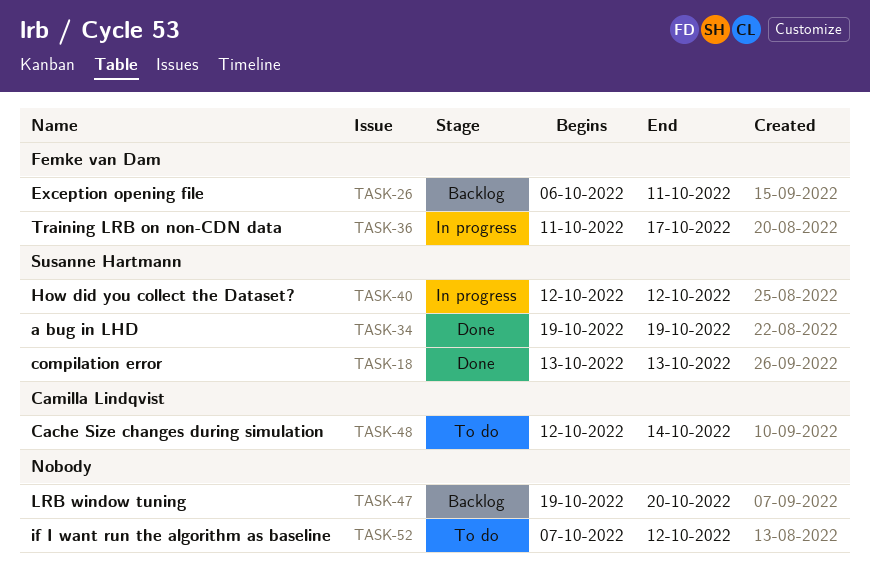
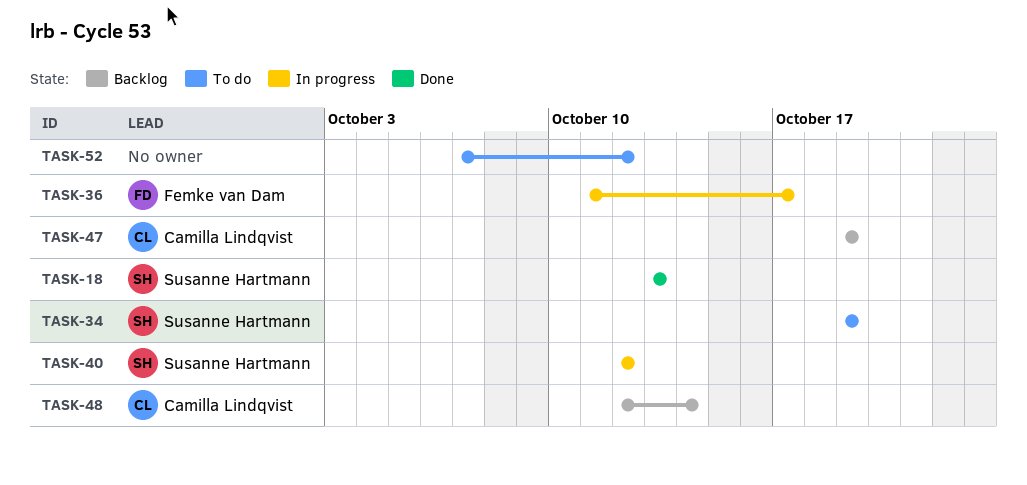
TASK-26: present -> none
TASK-34, status: Done -> To do
TASK-47, owner: none -> Camilla Lindqvist
TASK-47, due: Oct 20 -> Oct 19
TASK-48, status: To do -> Backlog

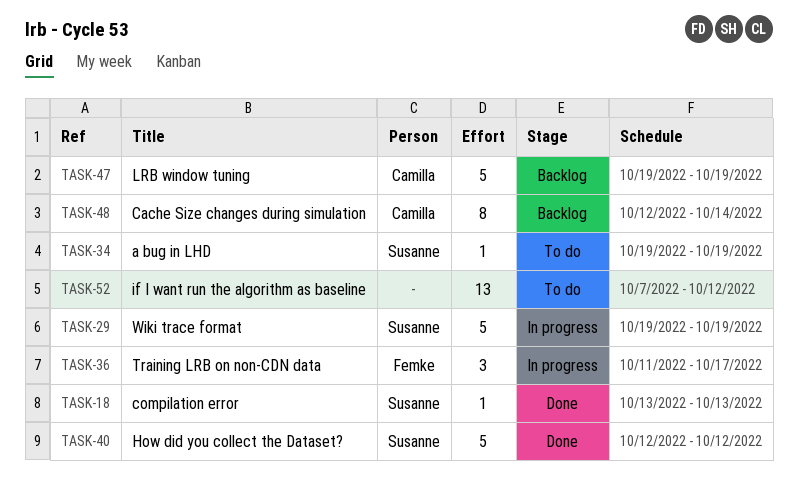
TASK-29: none -> present
TASK-40, status: In progress -> Done

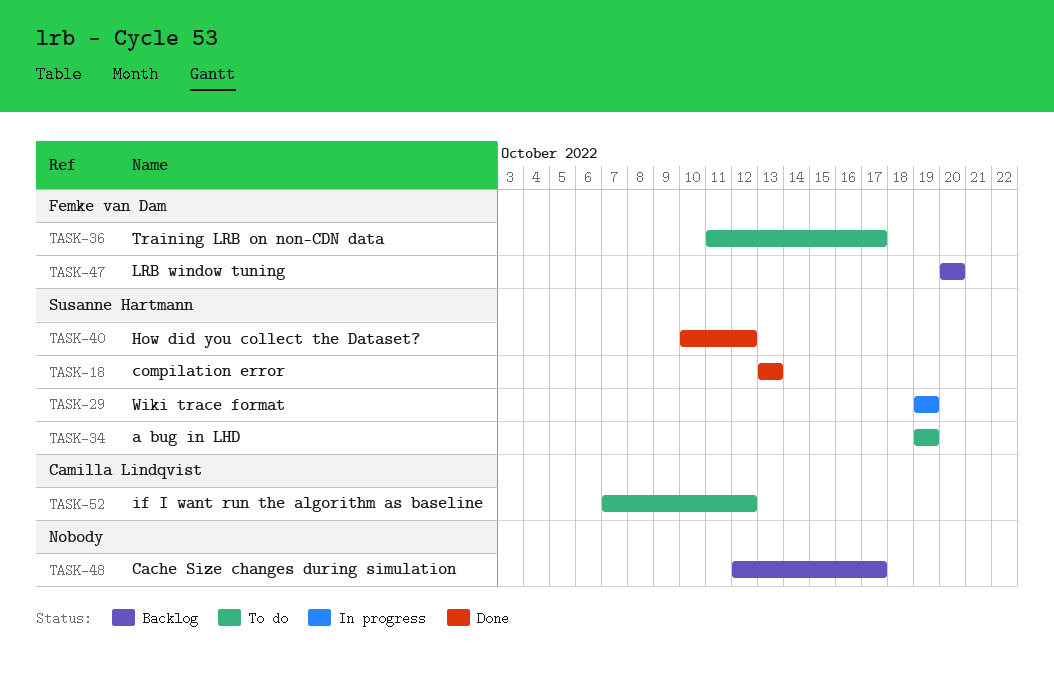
TASK-36, status: In progress -> To do
TASK-40, start: Oct 12 -> Oct 10
TASK-47, owner: Camilla Lindqvist -> Femke van Dam
TASK-47, start: Oct 19 -> Oct 20
TASK-47, due: Oct 19 -> Oct 20
TASK-48, owner: Camilla Lindqvist -> none
TASK-48, due: Oct 14 -> Oct 17
TASK-52, owner: none -> Camilla Lindqvist

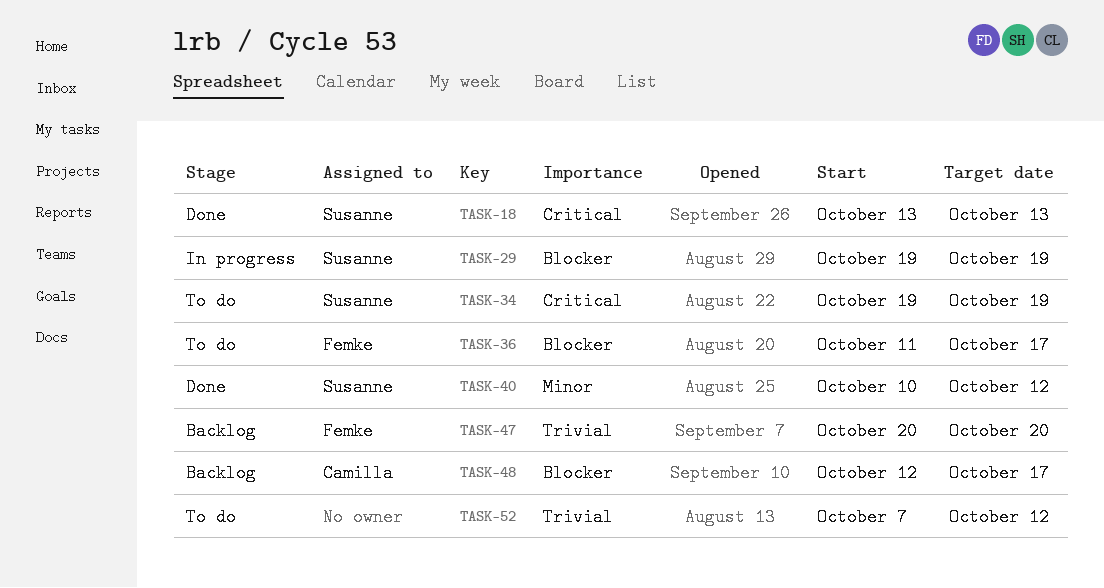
TASK-48, owner: none -> Camilla Lindqvist
TASK-52, owner: Camilla Lindqvist -> none

